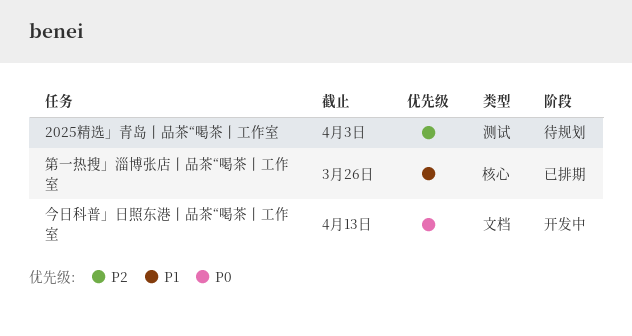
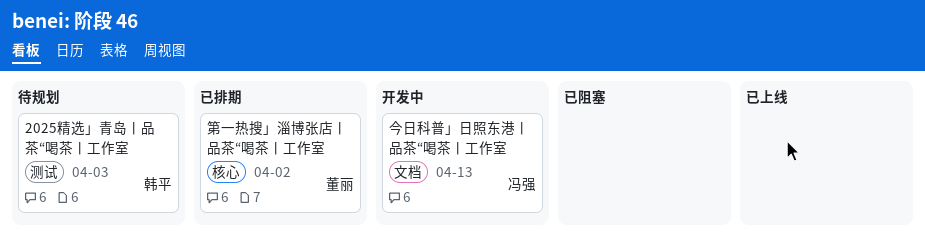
第一热搜」淄博张店丨品茶“喝茶丨工作室, due: Mar 26 -> Apr 2

